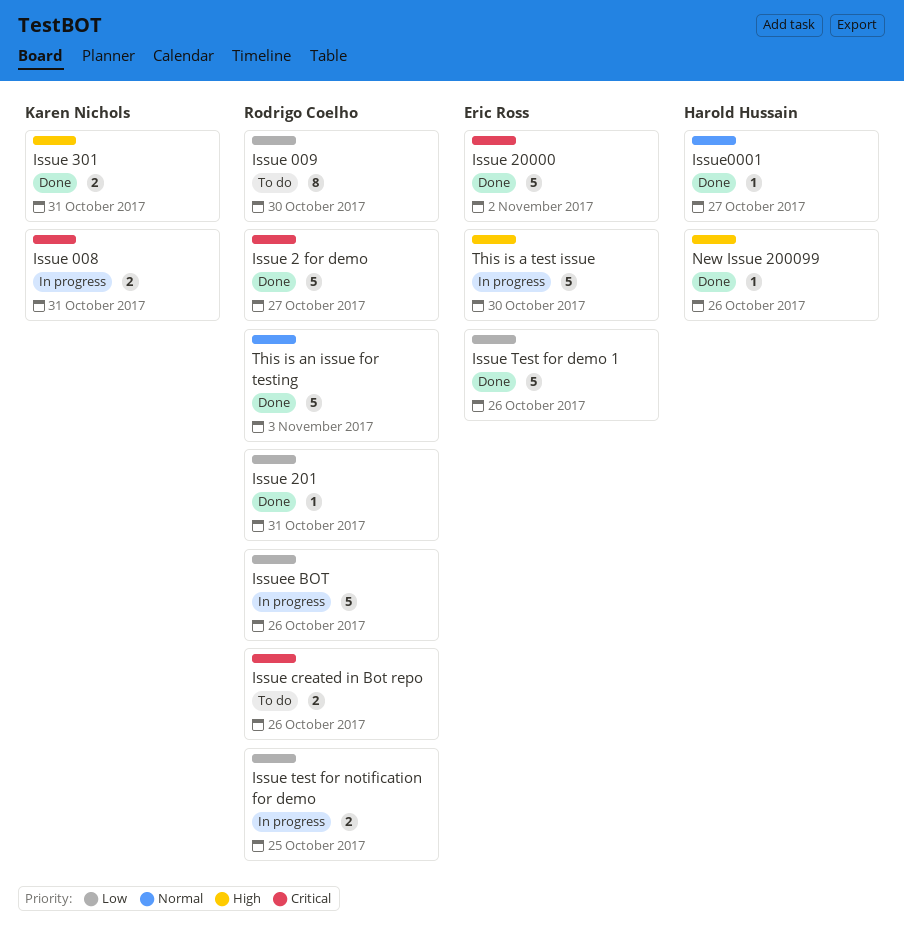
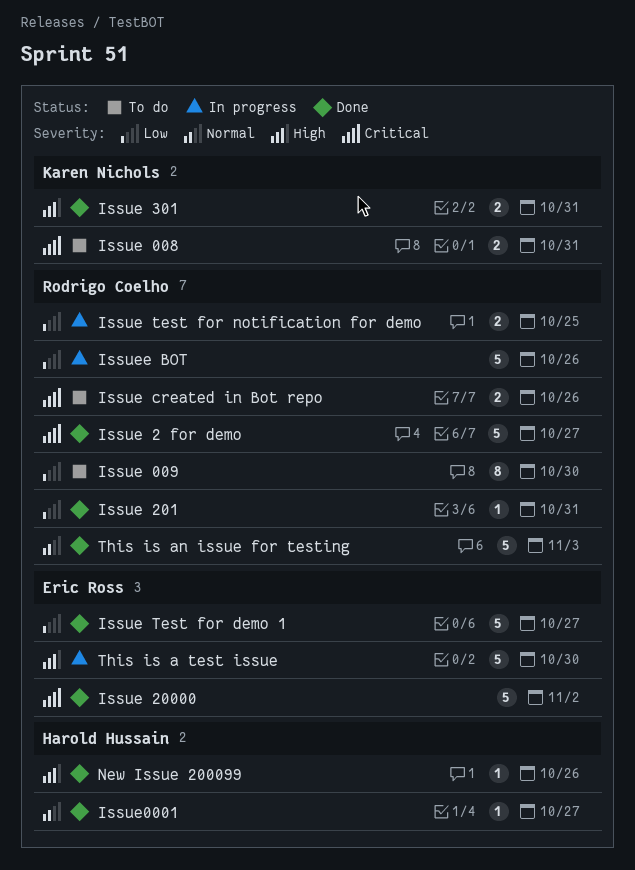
Issue 008, status: In progress -> To do
Issue Test for demo 1, due: Oct 26 -> Oct 27

